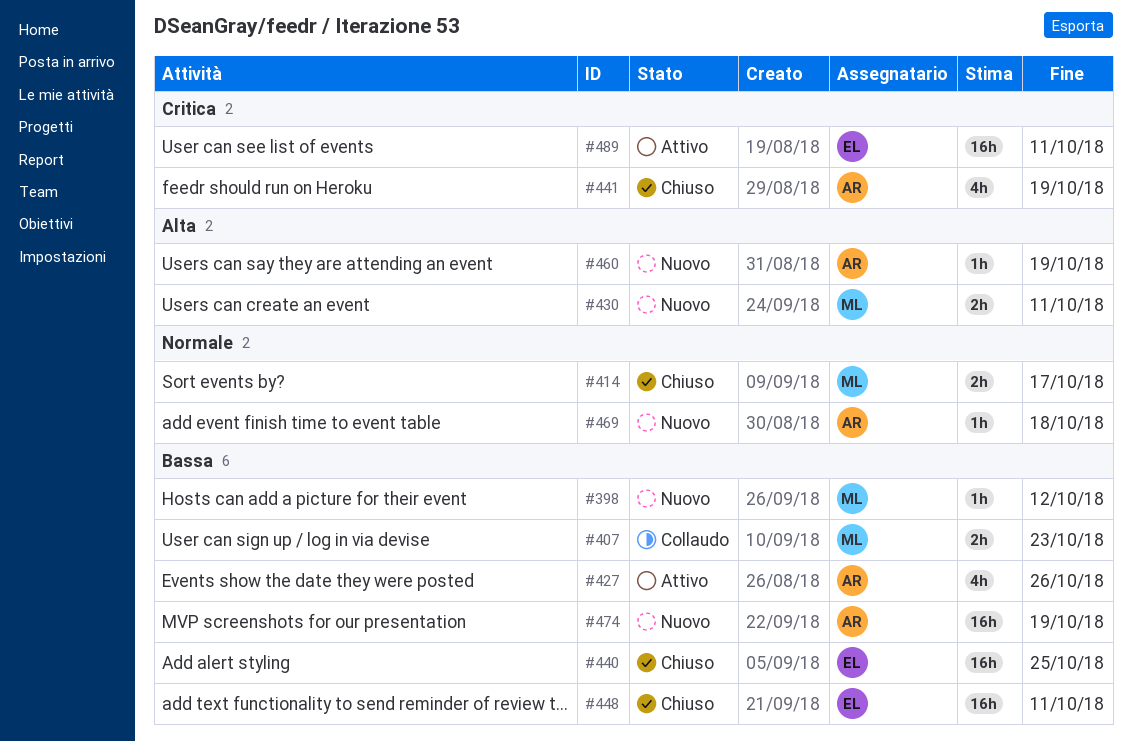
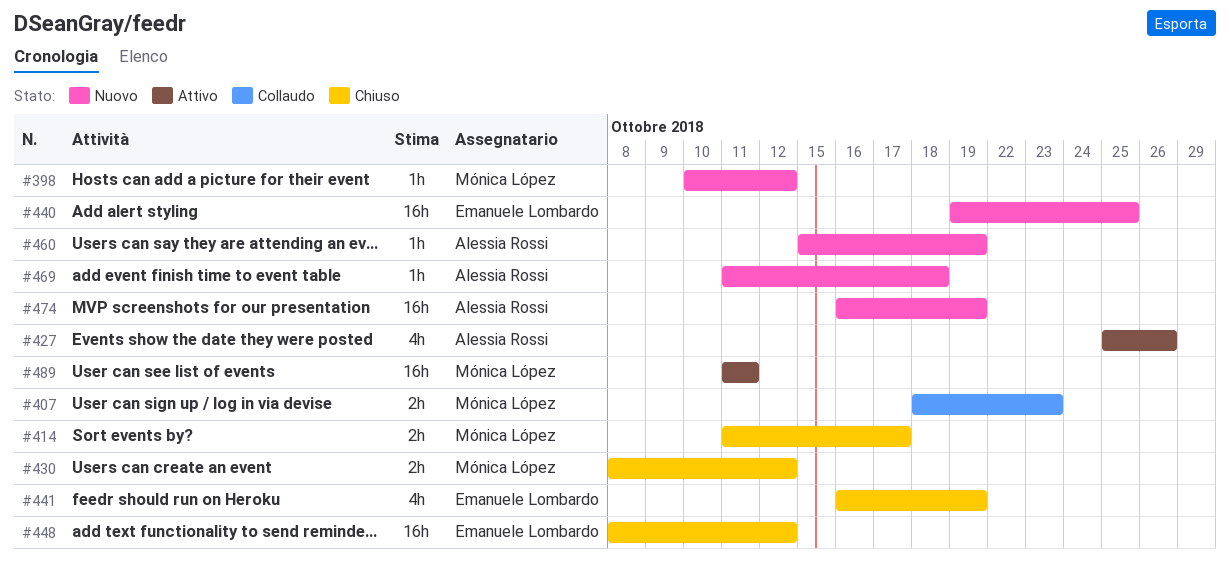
#430, status: Nuovo -> Chiuso
#430, due: Oct 11 -> Oct 12
#440, status: Chiuso -> Nuovo
#441, owner: Alessia Rossi -> Emanuele Lombardo
#448, due: Oct 11 -> Oct 12
#489, owner: Emanuele Lombardo -> Mónica López

